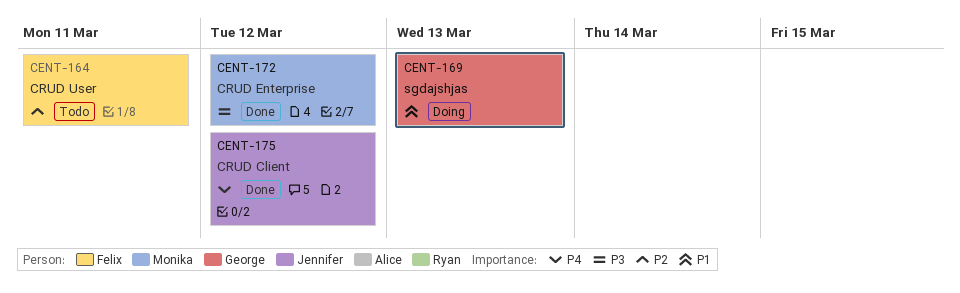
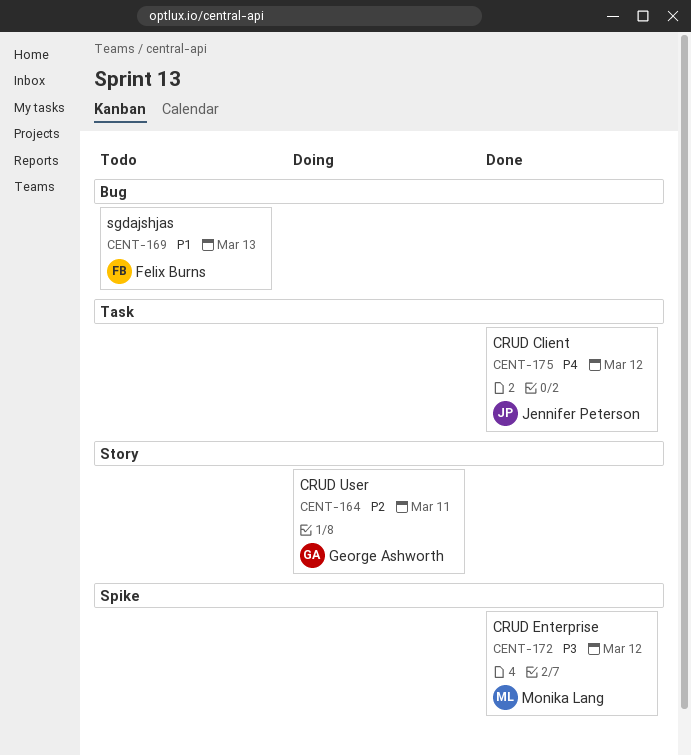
CENT-164, status: Todo -> Doing
CENT-164, owner: Felix Burns -> George Ashworth
CENT-169, status: Doing -> Todo
CENT-169, owner: George Ashworth -> Felix Burns

